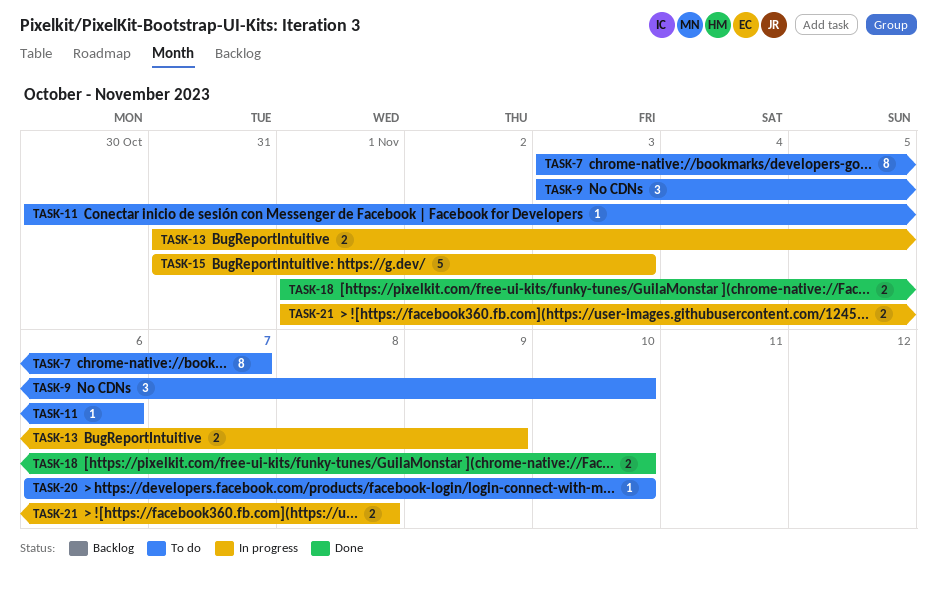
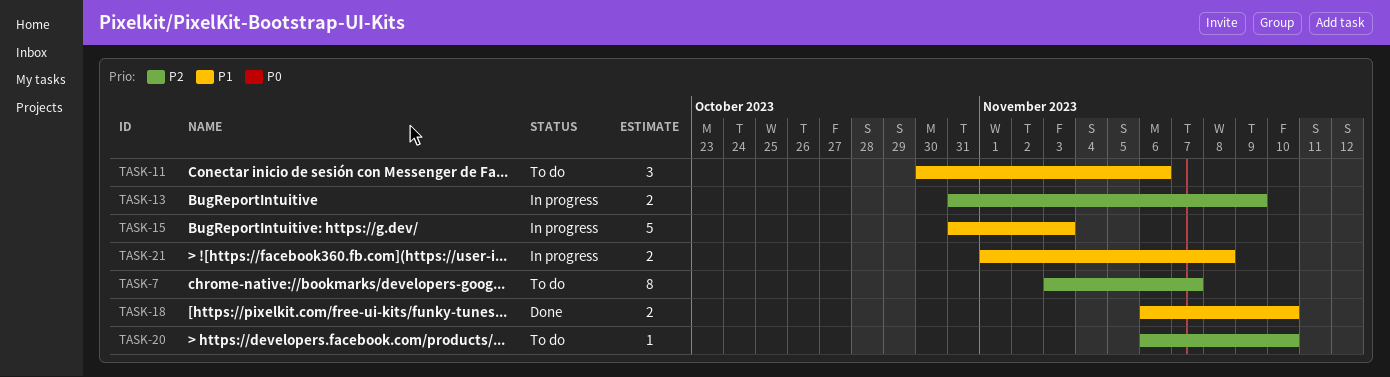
TASK-9: present -> none
TASK-11, estimate: 1 -> 3
TASK-18, start: Nov 1 -> Nov 6

